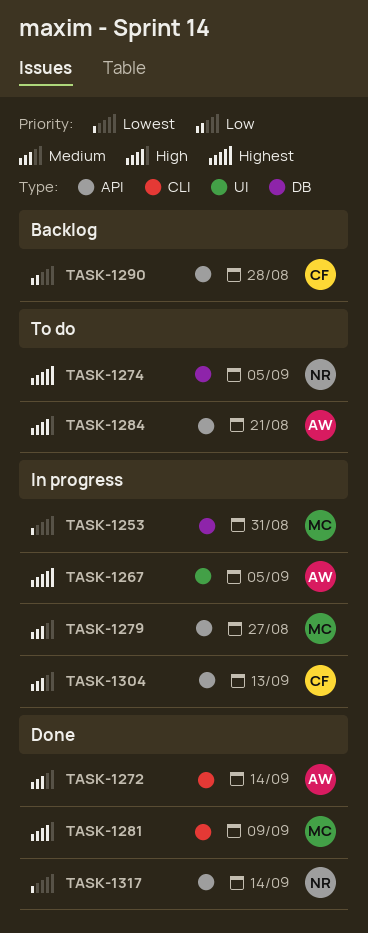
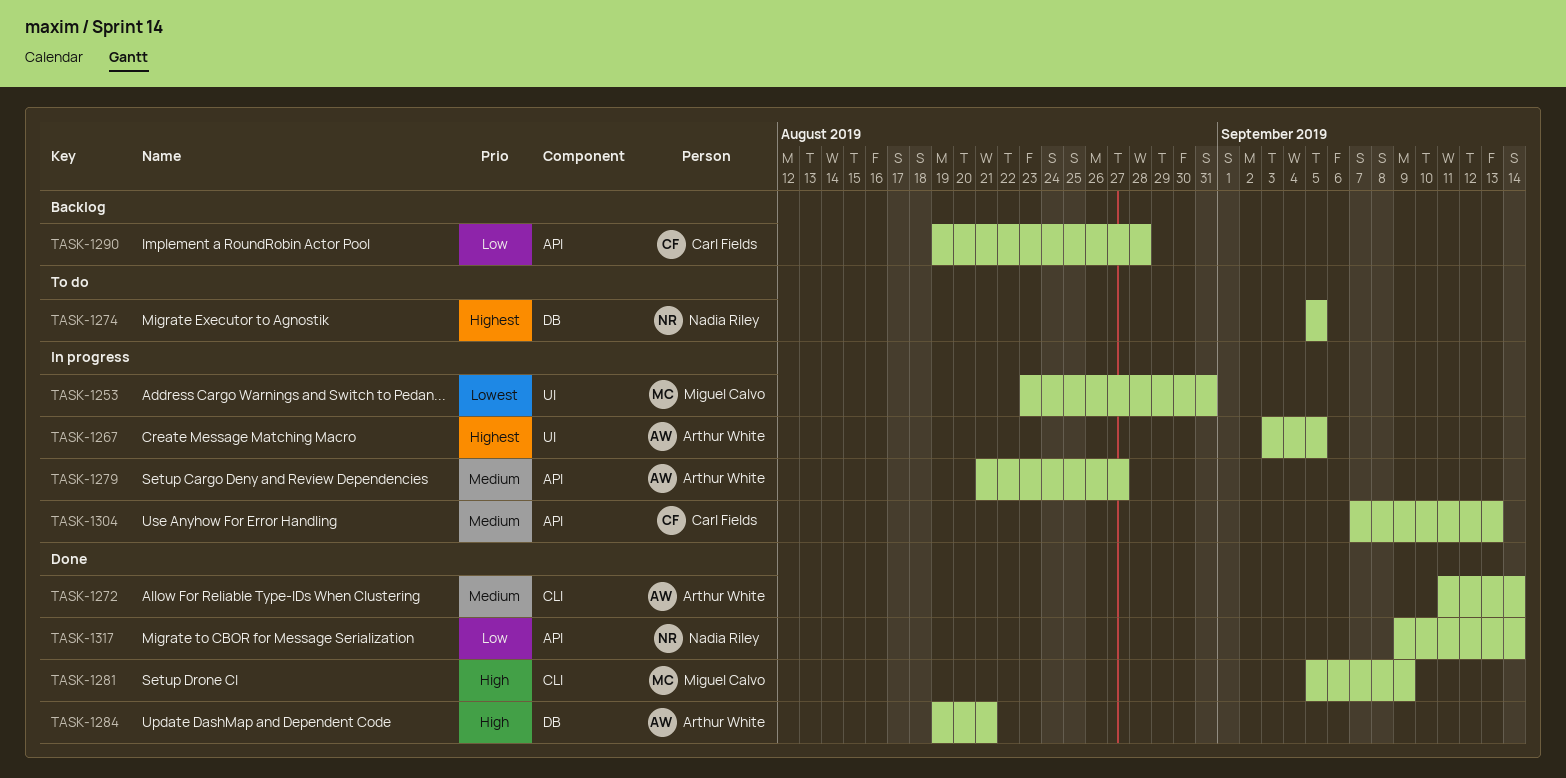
TASK-1253, label: DB -> UI
TASK-1279, owner: Miguel Calvo -> Arthur White
TASK-1284, status: To do -> Done
TASK-1284, label: API -> DB
TASK-1317, priority: Lowest -> Low

